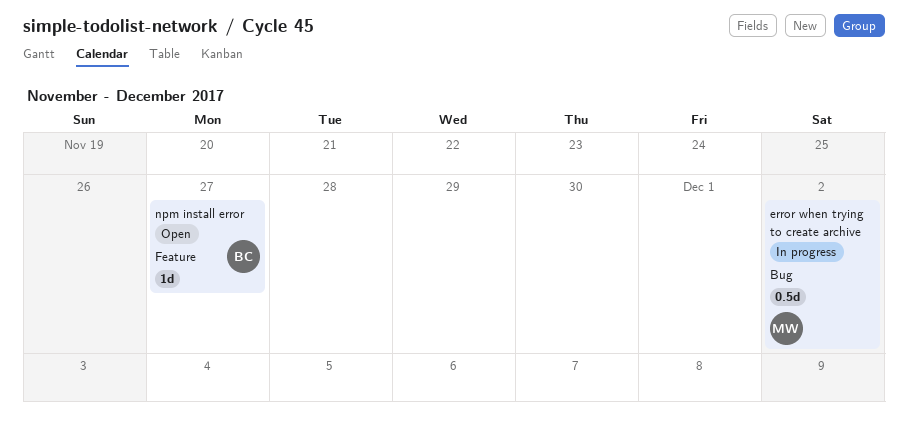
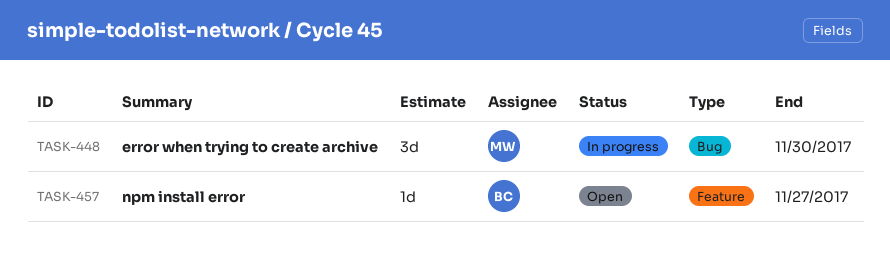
error when trying to create archive, estimate: 0.5d -> 3d
error when trying to create archive, due: Dec 2 -> Nov 30

